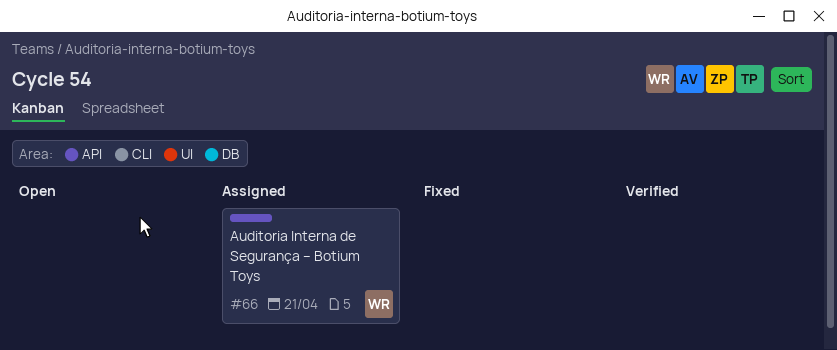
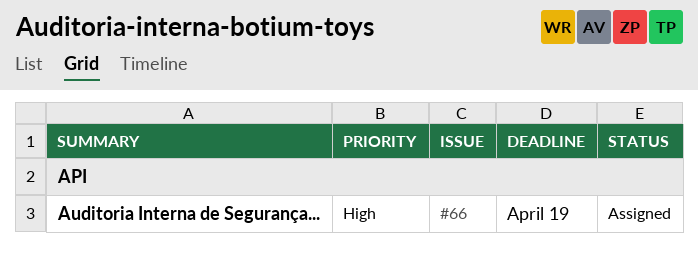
#66, due: Apr 21 -> Apr 19

